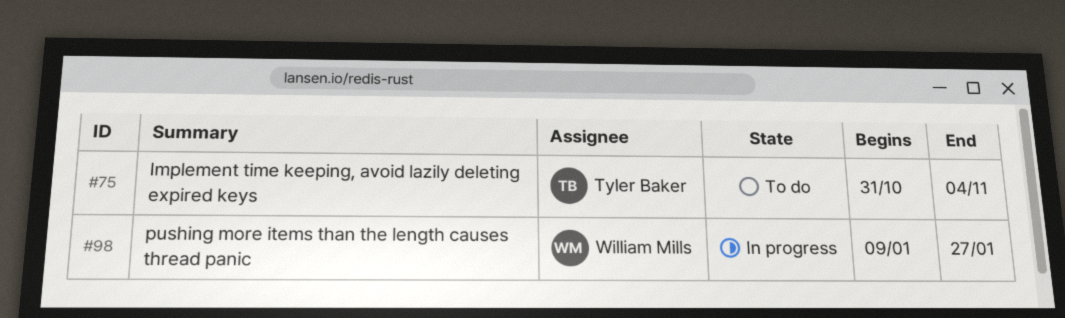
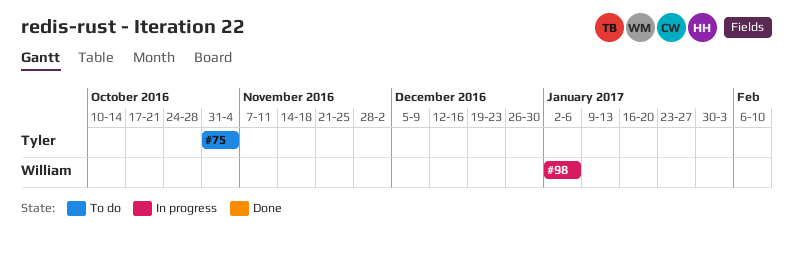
#98, start: Jan 9 -> Jan 2
#98, due: Jan 27 -> Jan 6

